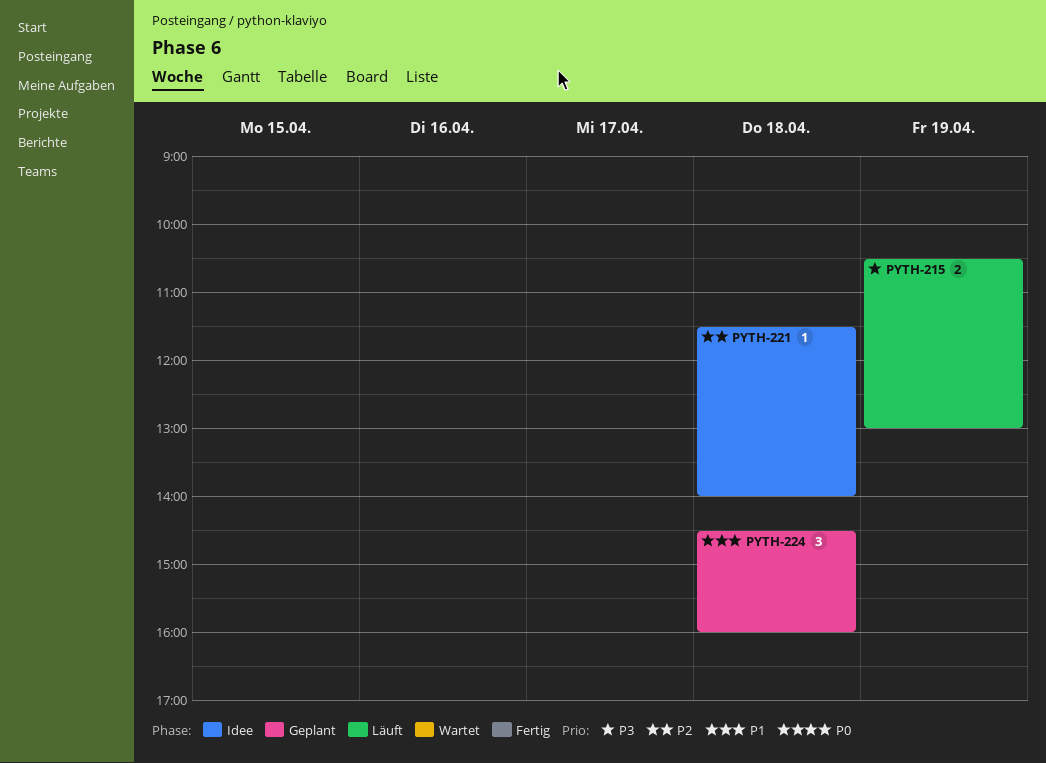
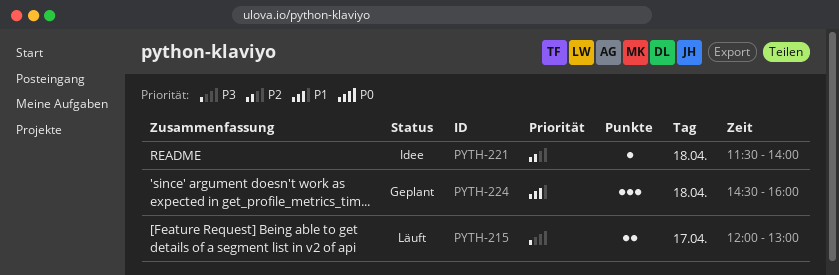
PYTH-215, day: Apr 19 -> Apr 17
PYTH-215, begins: 10:30 -> 12:00

